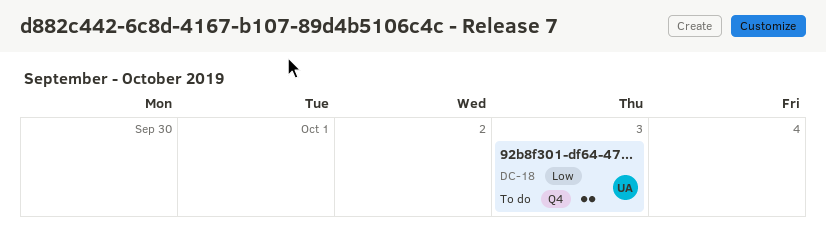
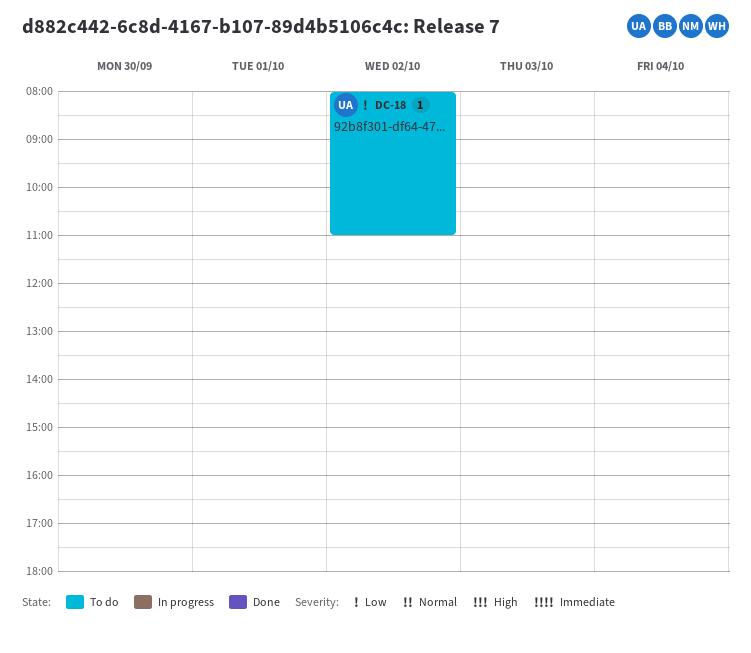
DC-18, estimate: 2 -> 1
DC-18, day: Oct 3 -> Oct 2

